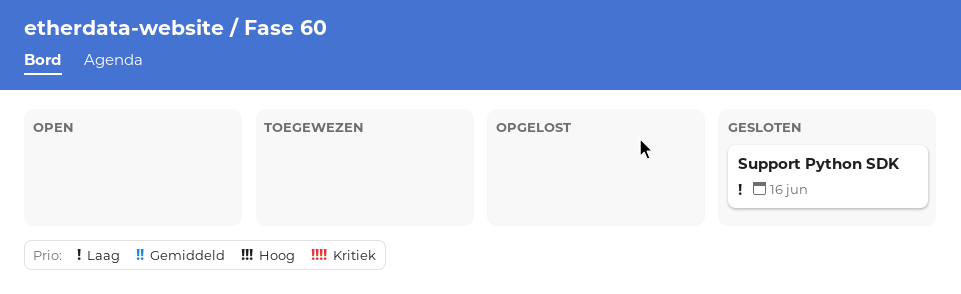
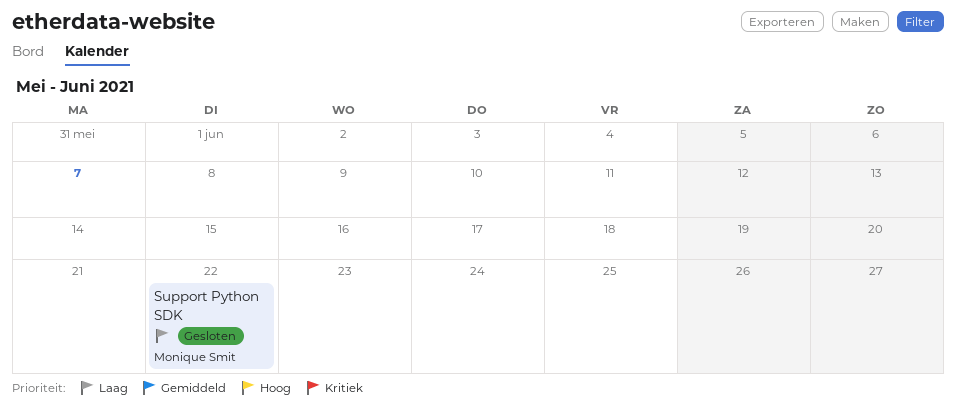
Support Python SDK, due: Jun 16 -> Jun 22

